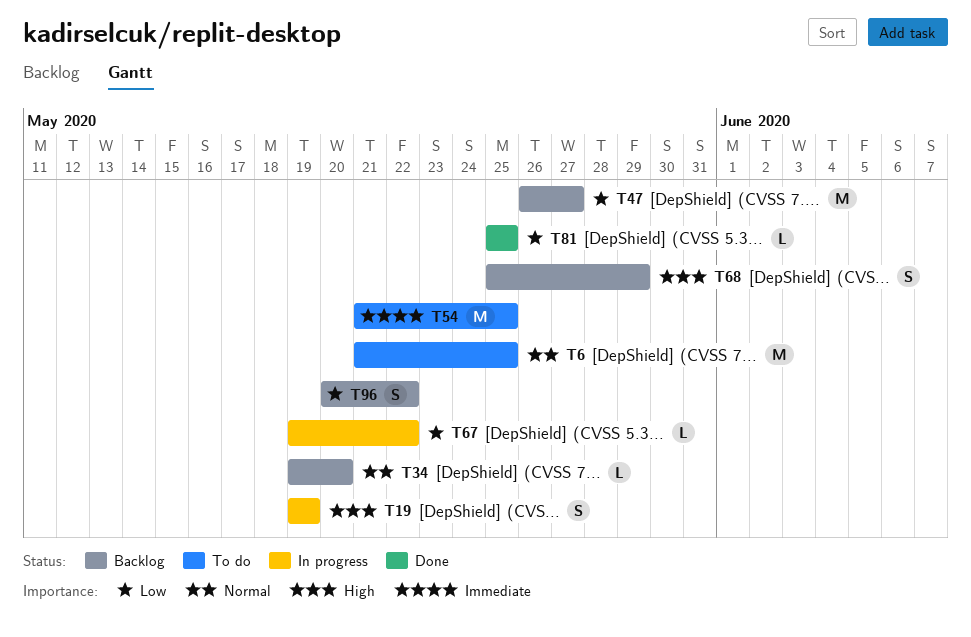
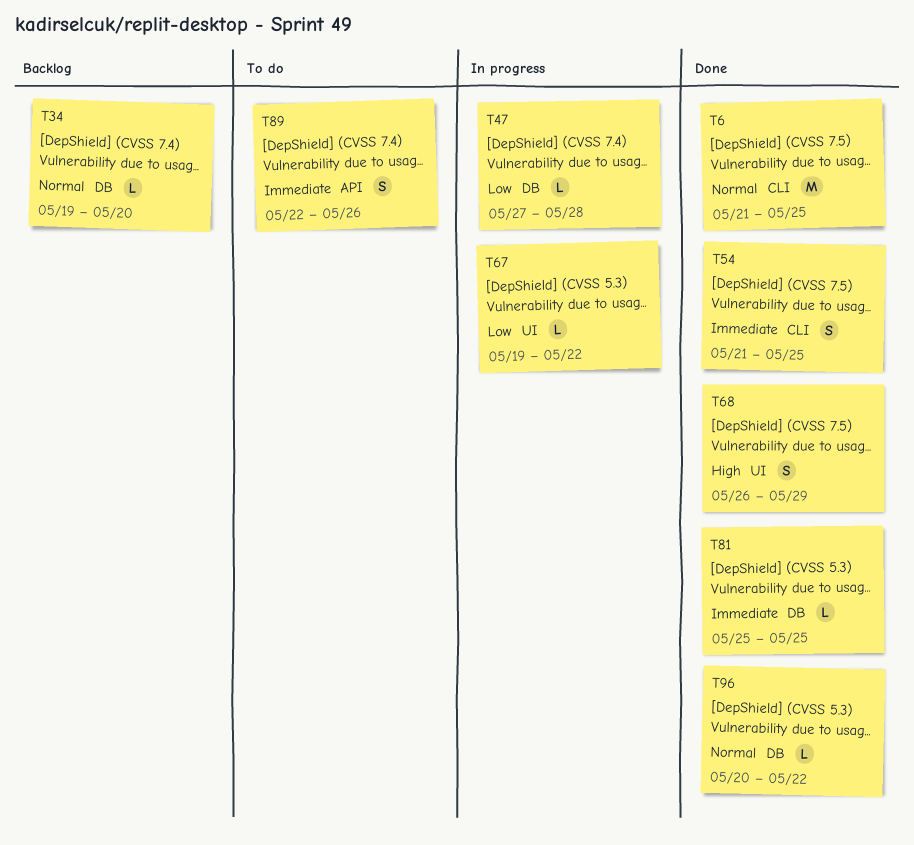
T6, status: To do -> Done
T19: present -> none
T47, status: Backlog -> In progress
T47, estimate: M -> L
T47, start: May 26 -> May 27
T47, due: May 27 -> May 28
T54, status: To do -> Done
T54, estimate: M -> S
T68, status: Backlog -> Done
T68, start: May 25 -> May 26
T81, priority: Low -> Immediate
T89: none -> present
T96, status: Backlog -> Done
T96, priority: Low -> Normal
T96, estimate: S -> L

